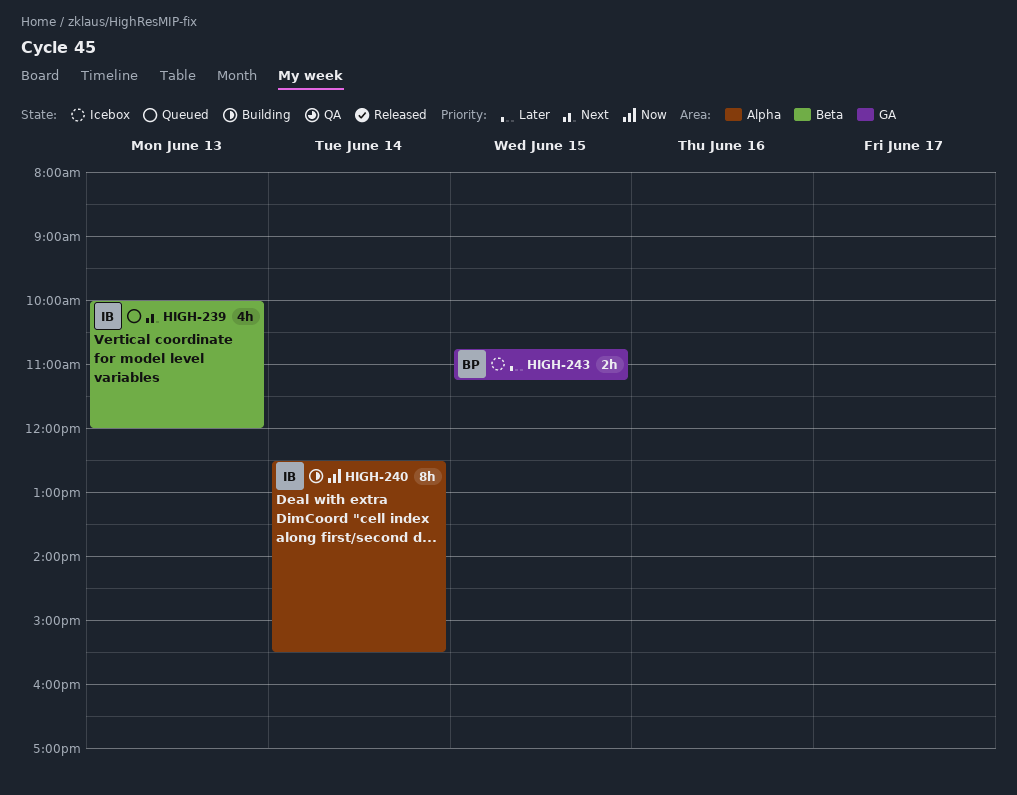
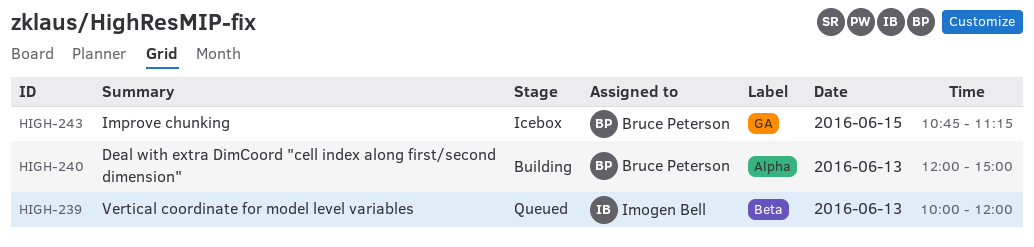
HIGH-240, owner: Imogen Bell -> Bruce Peterson
HIGH-240, day: Jun 14 -> Jun 13
HIGH-240, begins: 12:30 -> 12:00
HIGH-240, ends: 15:30 -> 15:00

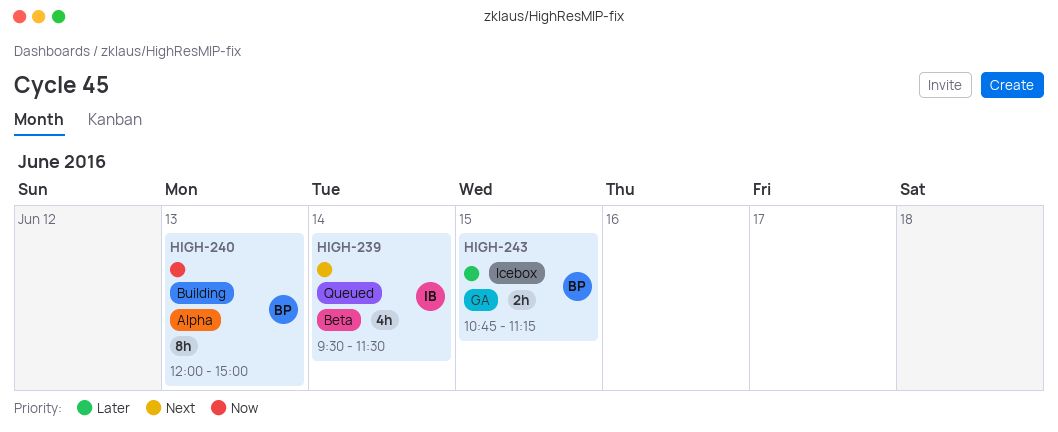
HIGH-239, day: Jun 13 -> Jun 14
HIGH-239, begins: 10:00 -> 09:30
HIGH-239, ends: 12:00 -> 11:30

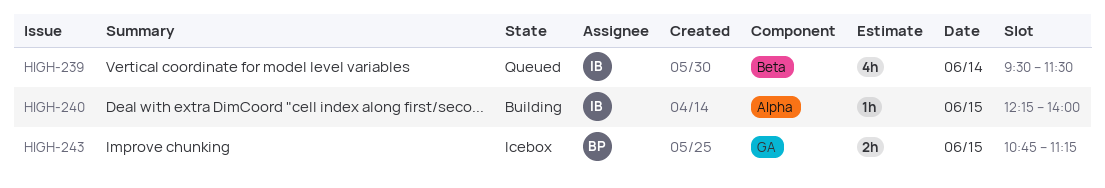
HIGH-240, owner: BP -> IB
HIGH-240, estimate: 8h -> 1h
HIGH-240, day: Jun 13 -> Jun 15
HIGH-240, begins: 12:00 -> 12:15
HIGH-240, ends: 15:00 -> 14:00

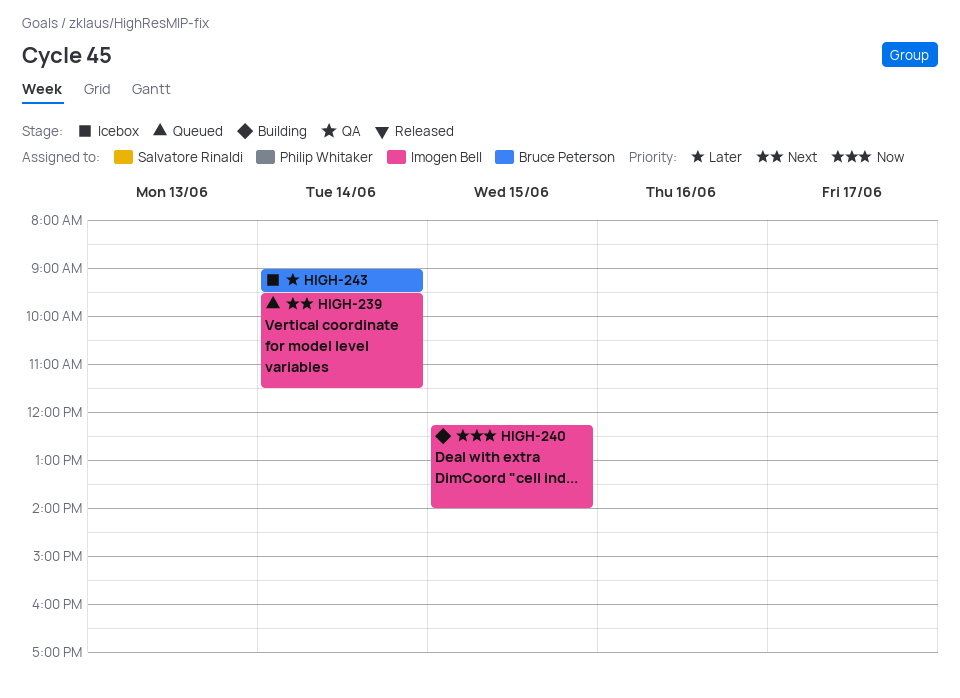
HIGH-243, day: Jun 15 -> Jun 14
HIGH-243, begins: 10:45 -> 09:00
HIGH-243, ends: 11:15 -> 09:30

